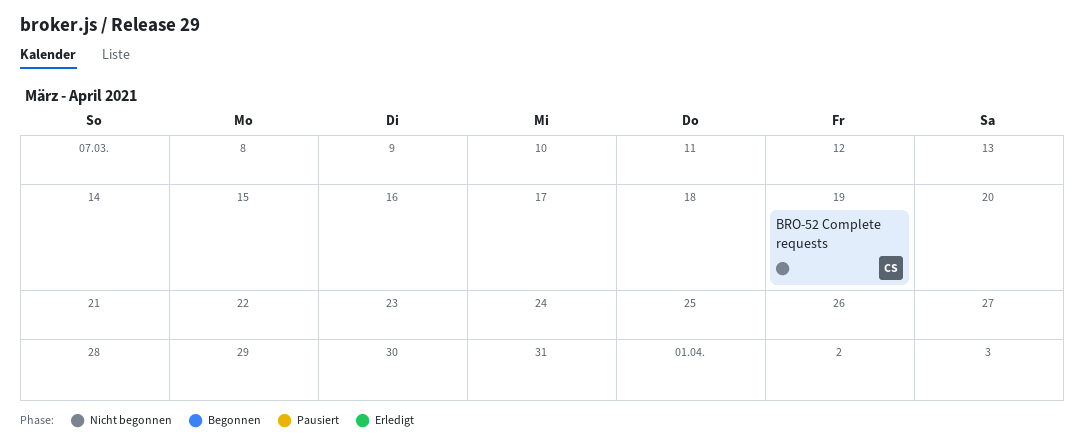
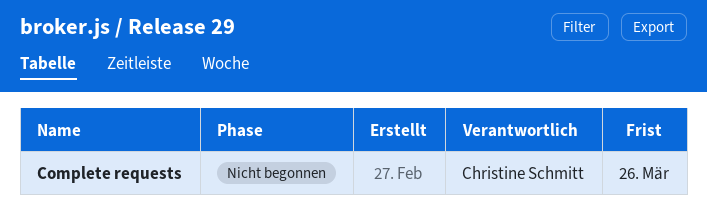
Complete requests, due: Mar 19 -> Mar 26

